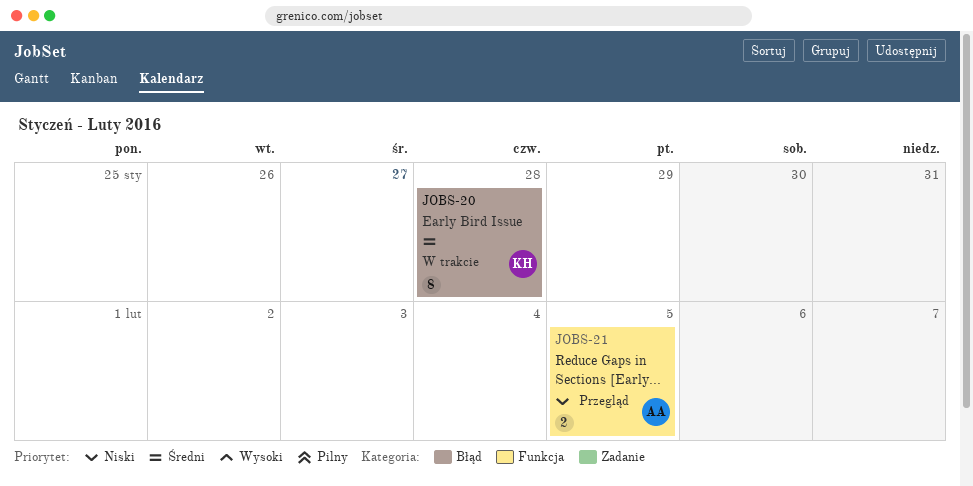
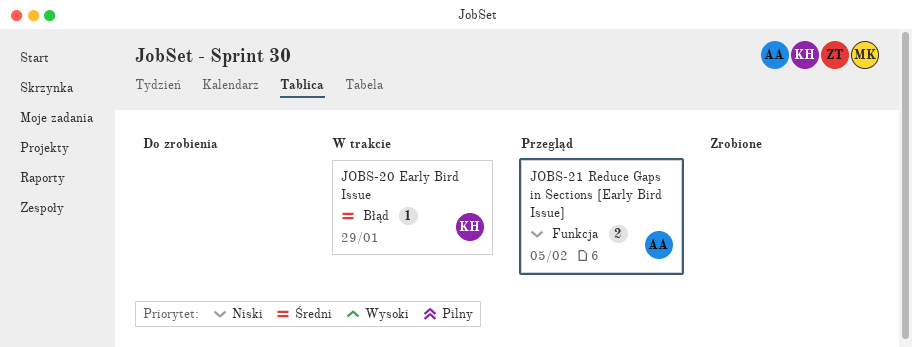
JOBS-20, estimate: 8 -> 1
JOBS-20, due: Jan 28 -> Jan 29

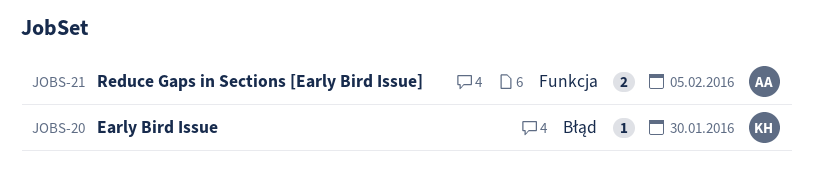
JOBS-20, due: Jan 29 -> Jan 30

